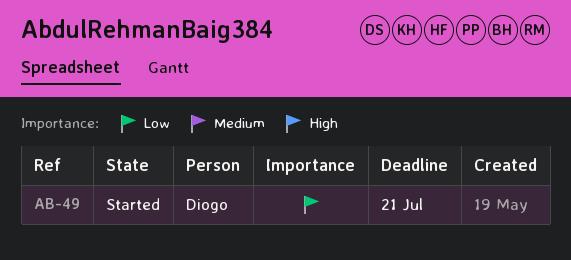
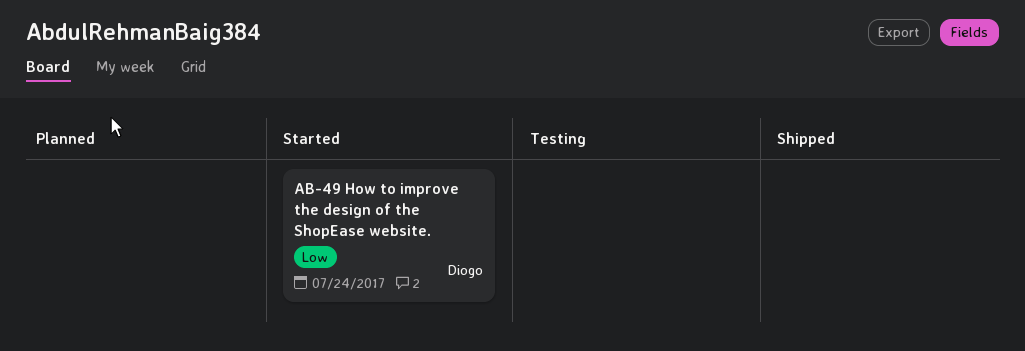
AB-49, due: Jul 21 -> Jul 24

